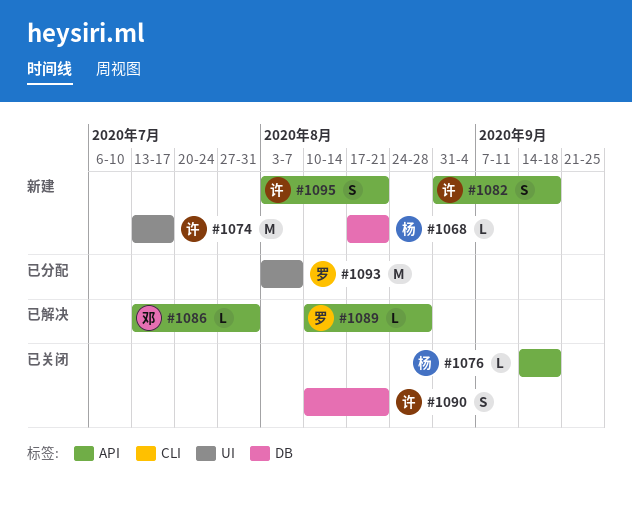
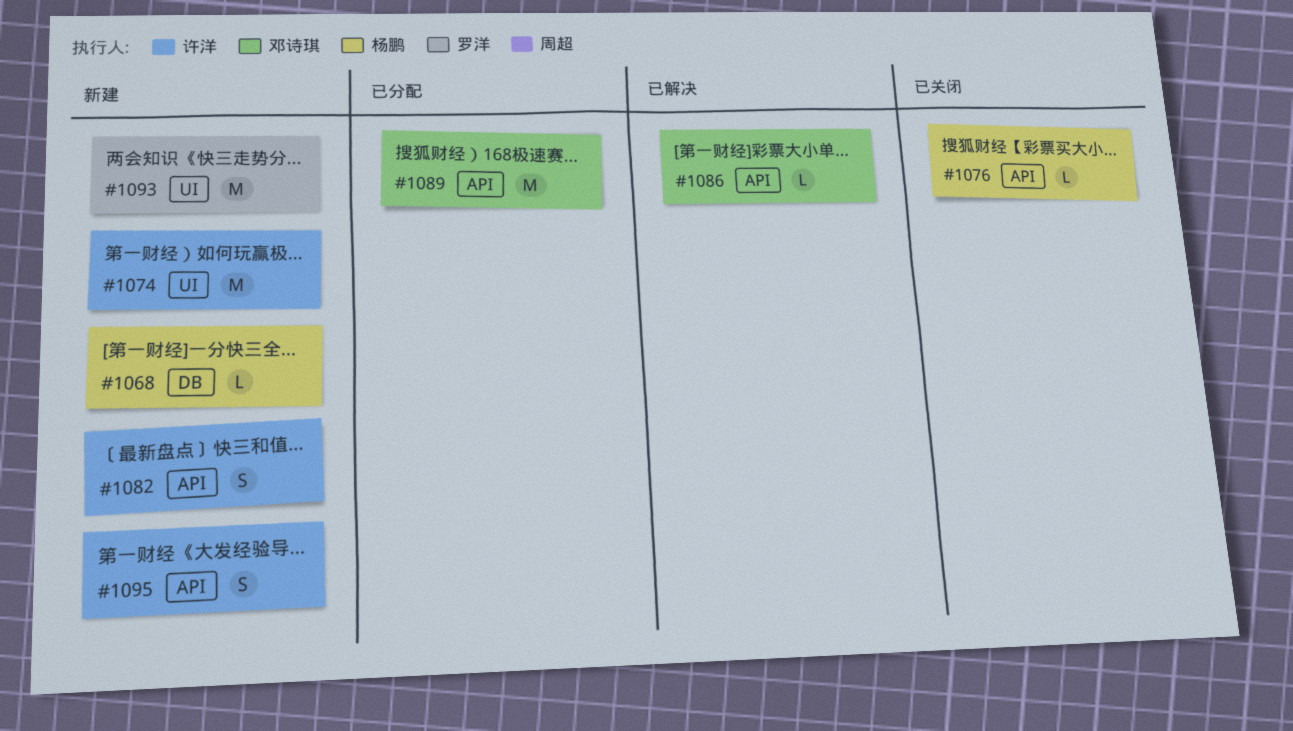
#1089, status: 已解决 -> 已分配
#1089, owner: 罗洋 -> 邓诗琪
#1089, estimate: L -> M
#1090: present -> none
#1093, status: 已分配 -> 新建

